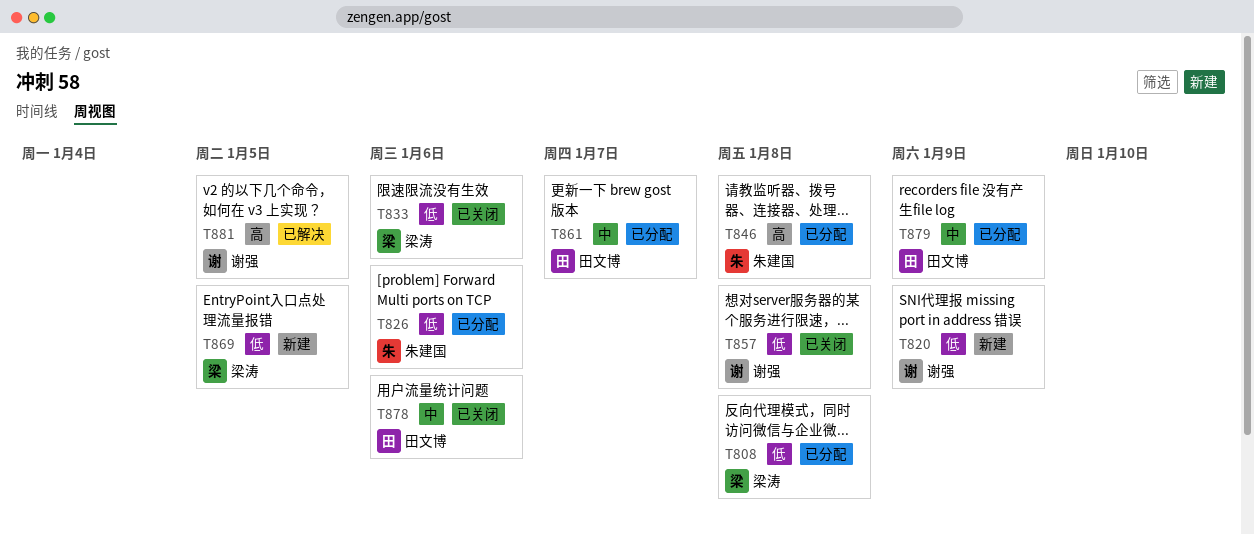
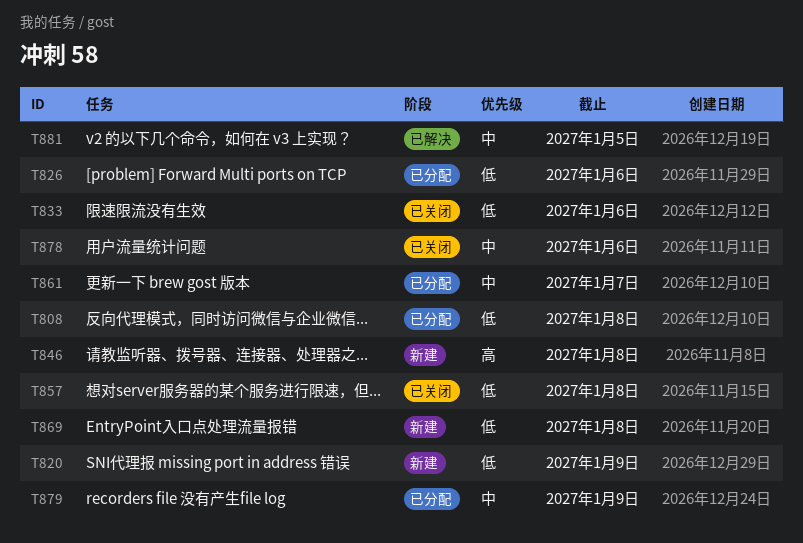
T846, status: 已分配 -> 新建
T869, due: Jan 5 -> Jan 8
T881, priority: 高 -> 中

